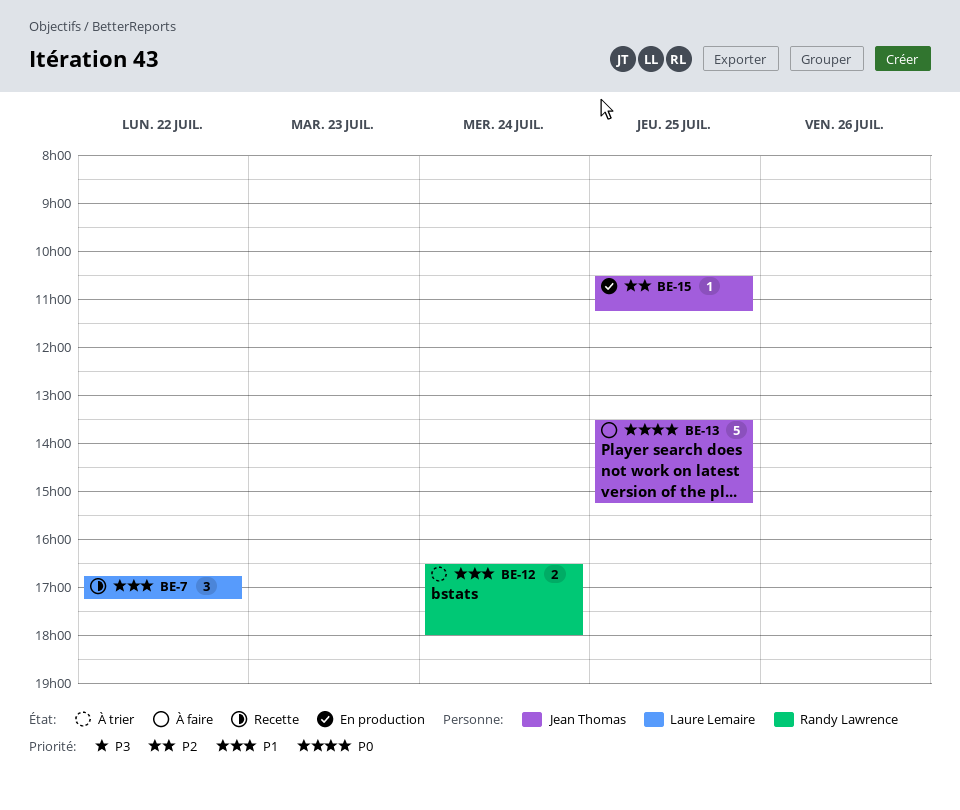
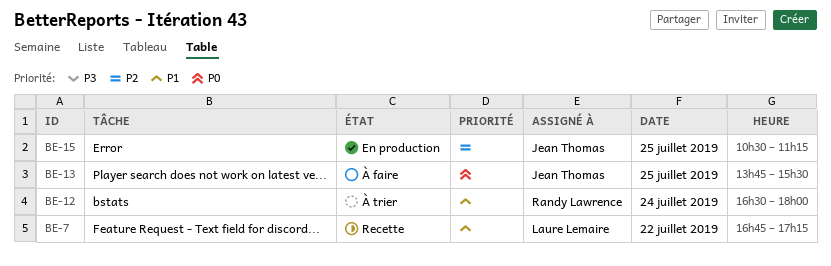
BE-13, begins: 13:30 -> 13:45
BE-13, ends: 15:15 -> 15:30

